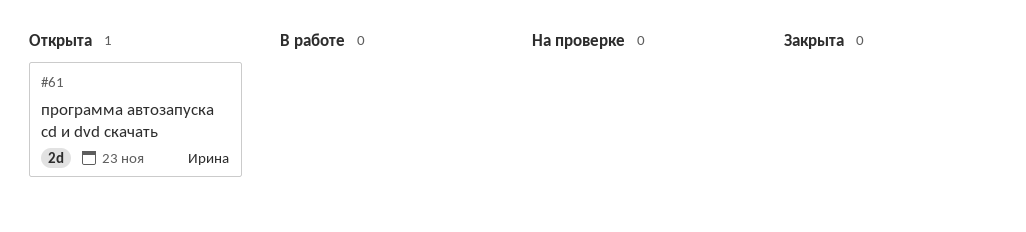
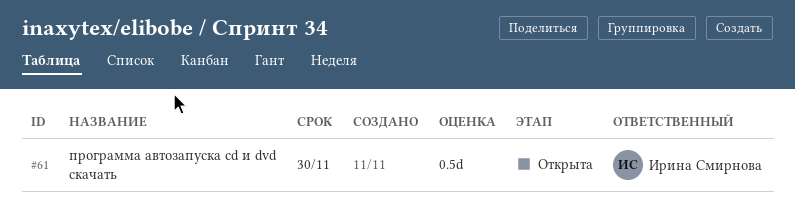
#61, estimate: 2d -> 0.5d
#61, due: Nov 23 -> Nov 30

